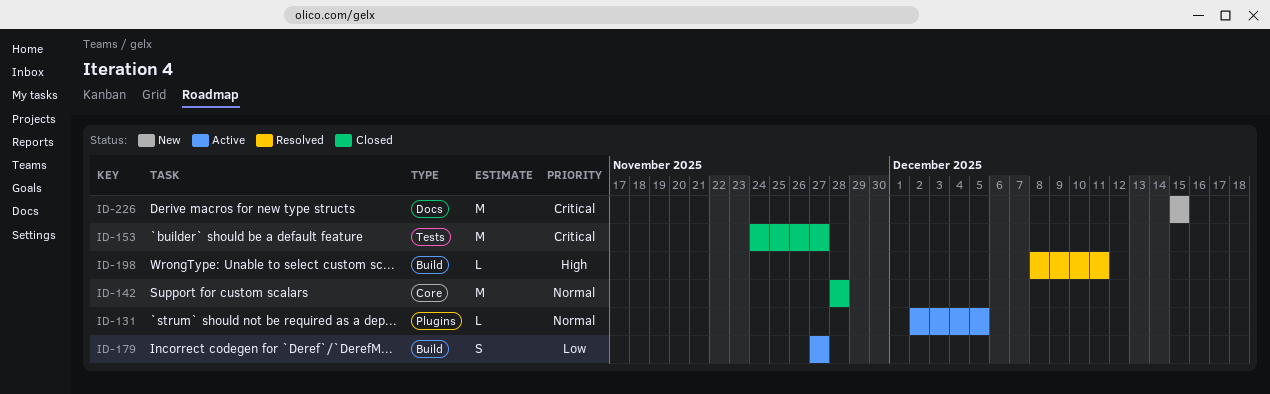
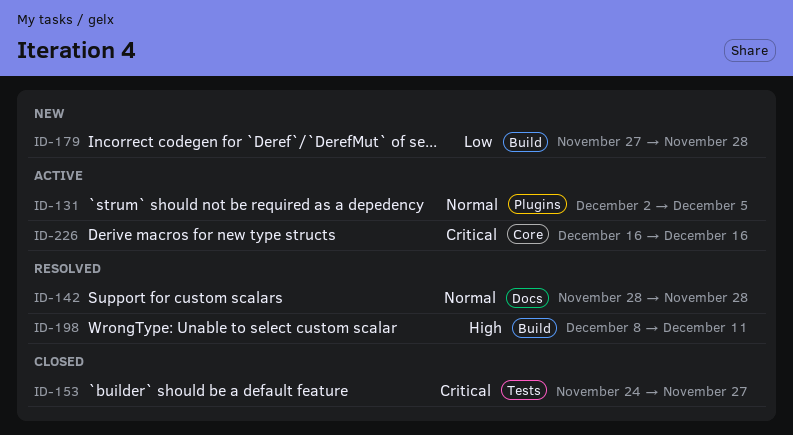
ID-142, status: Closed -> Resolved
ID-142, label: Core -> Docs
ID-179, status: Active -> New
ID-179, due: Nov 27 -> Nov 28
ID-226, status: New -> Active
ID-226, label: Docs -> Core
ID-226, start: Dec 15 -> Dec 16
ID-226, due: Dec 15 -> Dec 16

